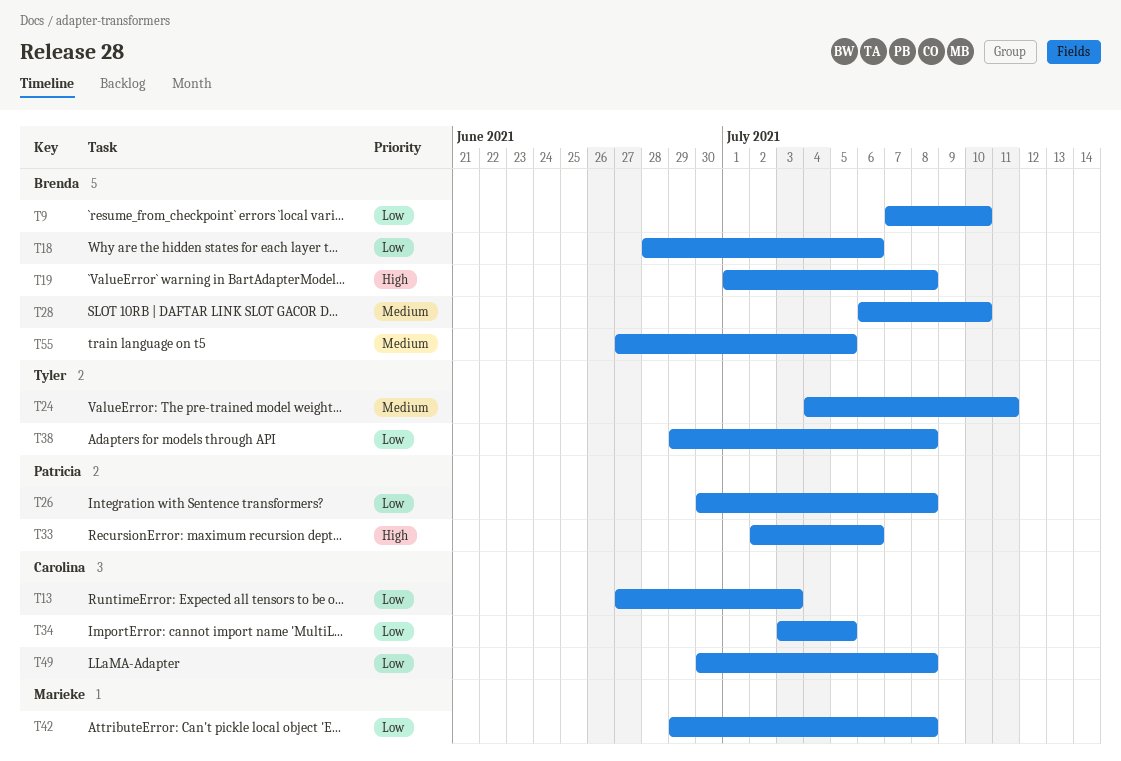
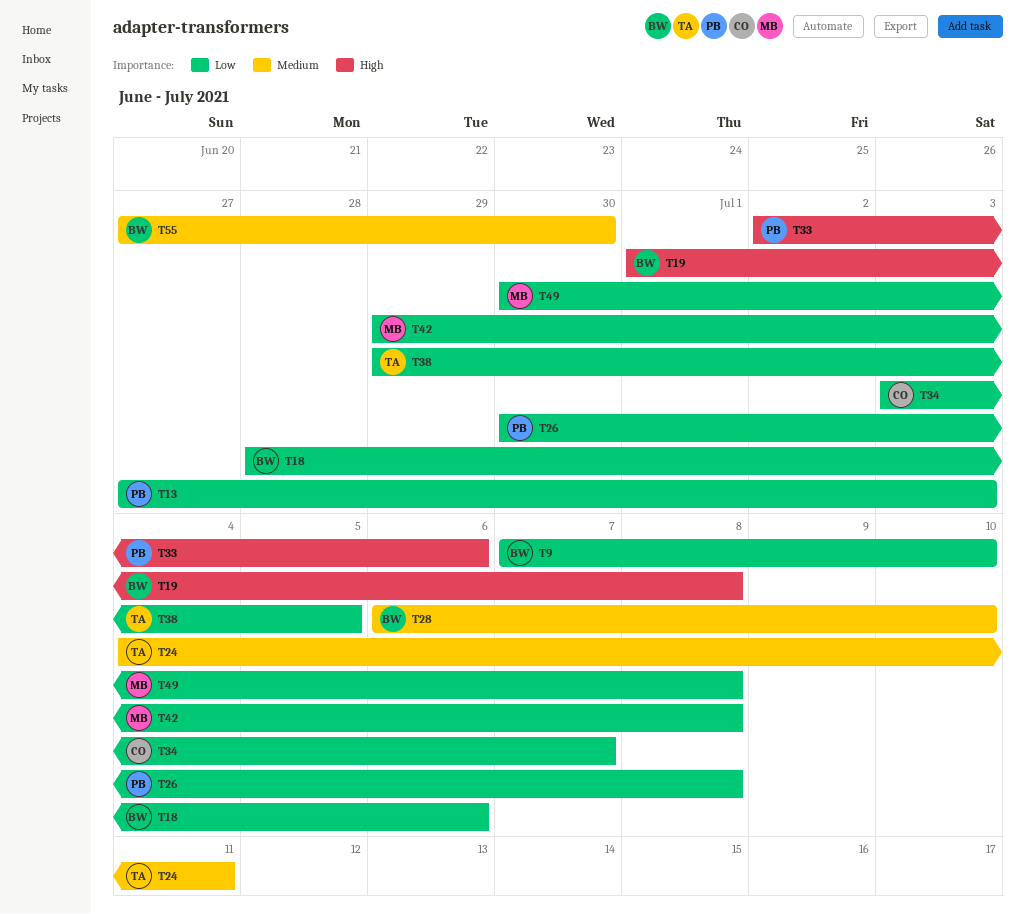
T13, owner: Carolina -> Patricia
T34, due: Jul 5 -> Jul 7
T38, due: Jul 8 -> Jul 5
T49, owner: Carolina -> Marieke
T55, due: Jul 5 -> Jun 30

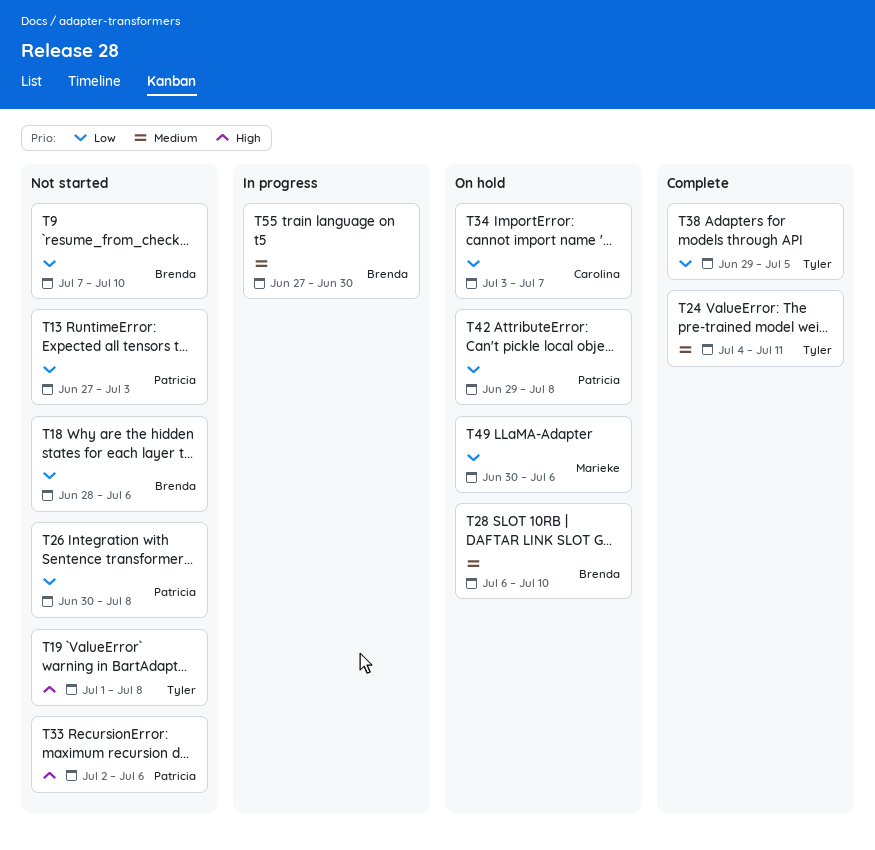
T19, owner: Brenda -> Tyler
T42, owner: Marieke -> Patricia
T49, due: Jul 8 -> Jul 6

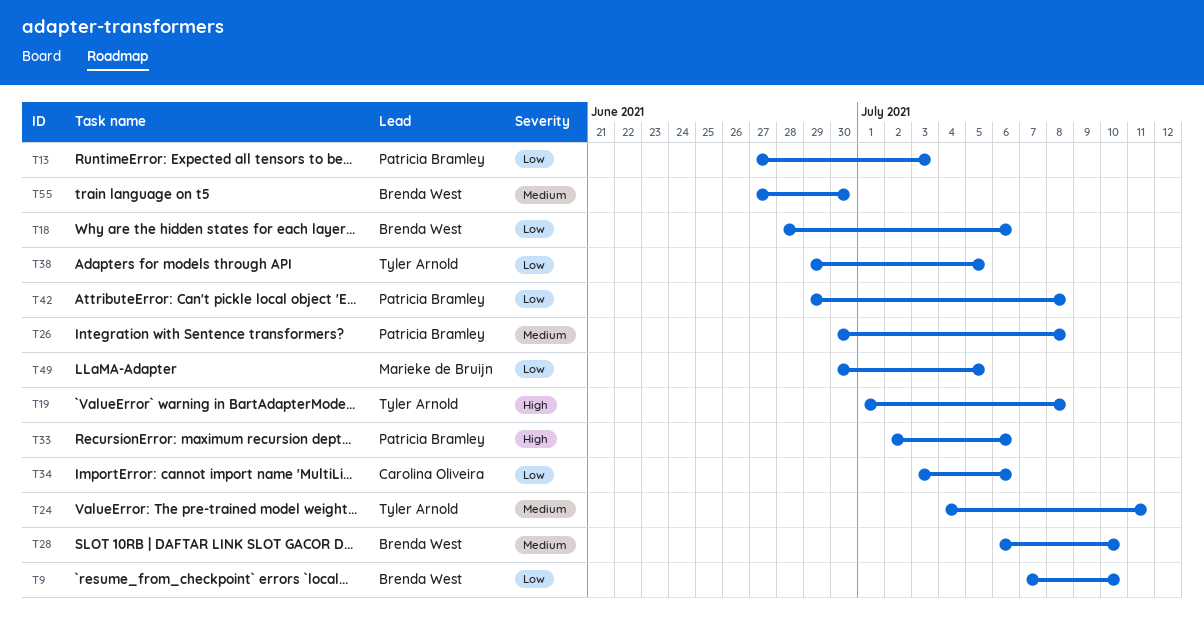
T26, priority: Low -> Medium
T34, due: Jul 7 -> Jul 6
T49, due: Jul 6 -> Jul 5

